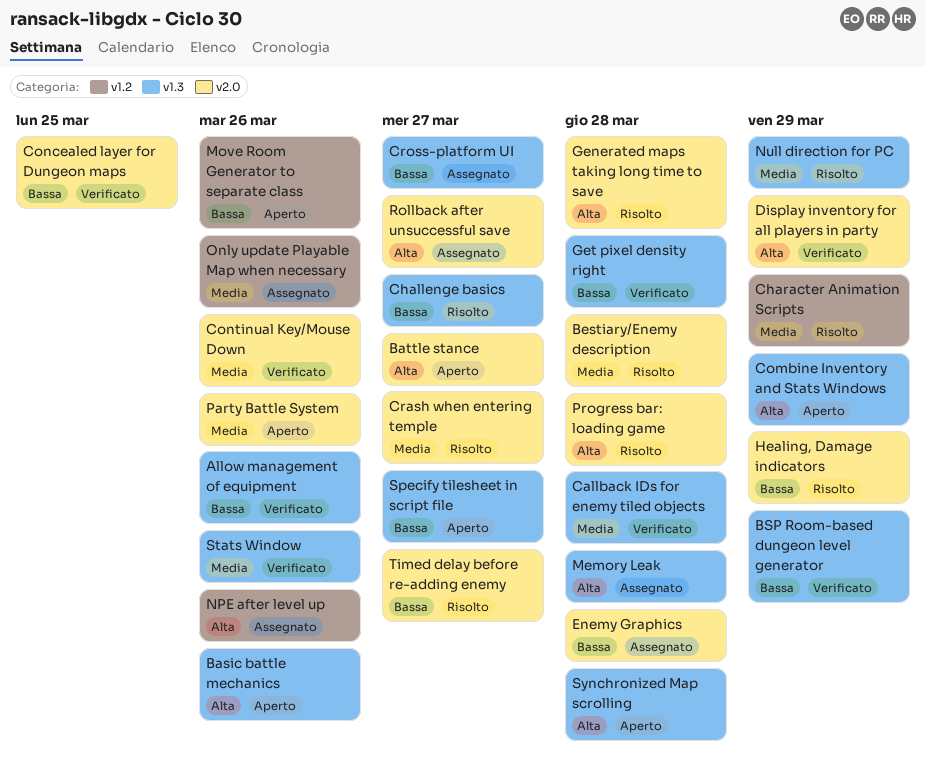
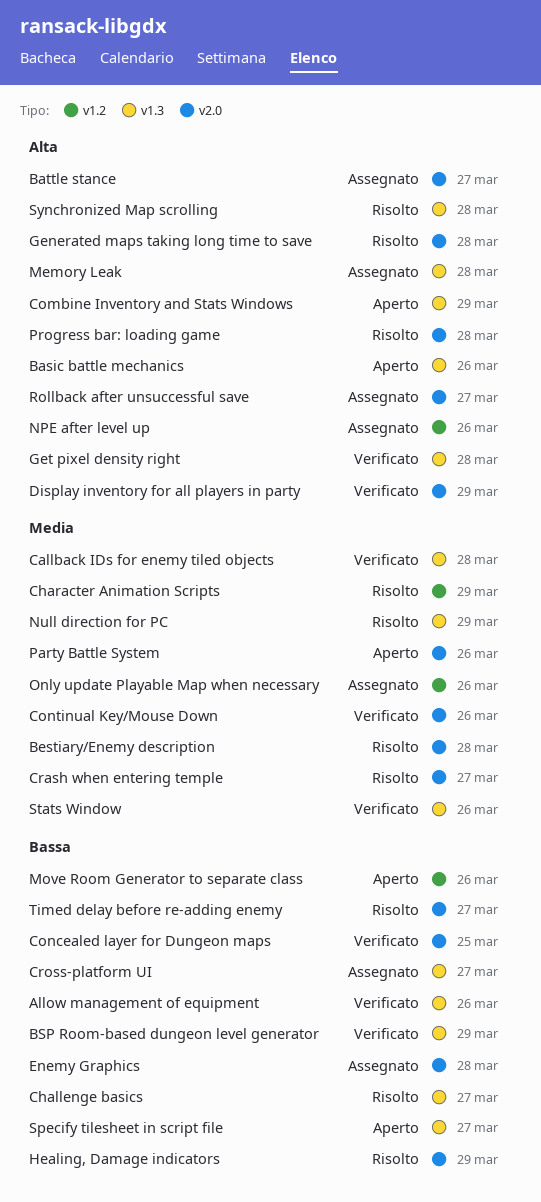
Battle stance, status: Aperto -> Assegnato
Get pixel density right, priority: Bassa -> Alta
Synchronized Map scrolling, status: Aperto -> Risolto

